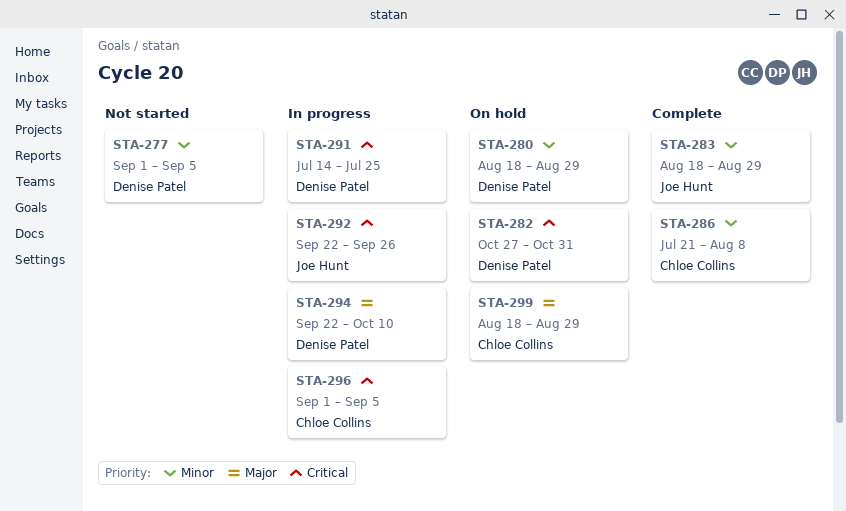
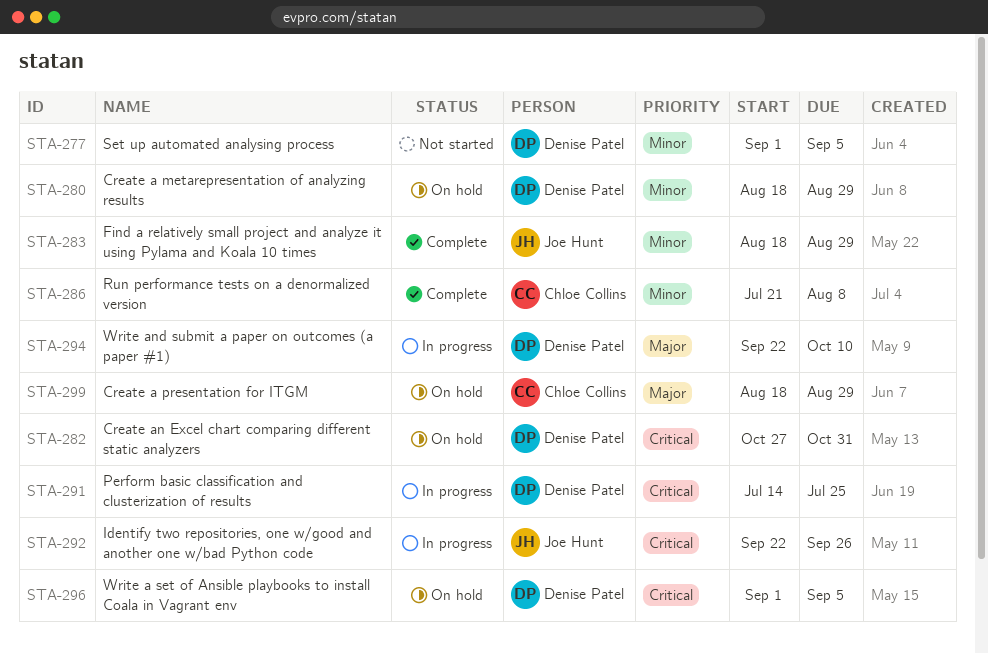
STA-296, status: In progress -> On hold
STA-296, owner: Chloe Collins -> Denise Patel

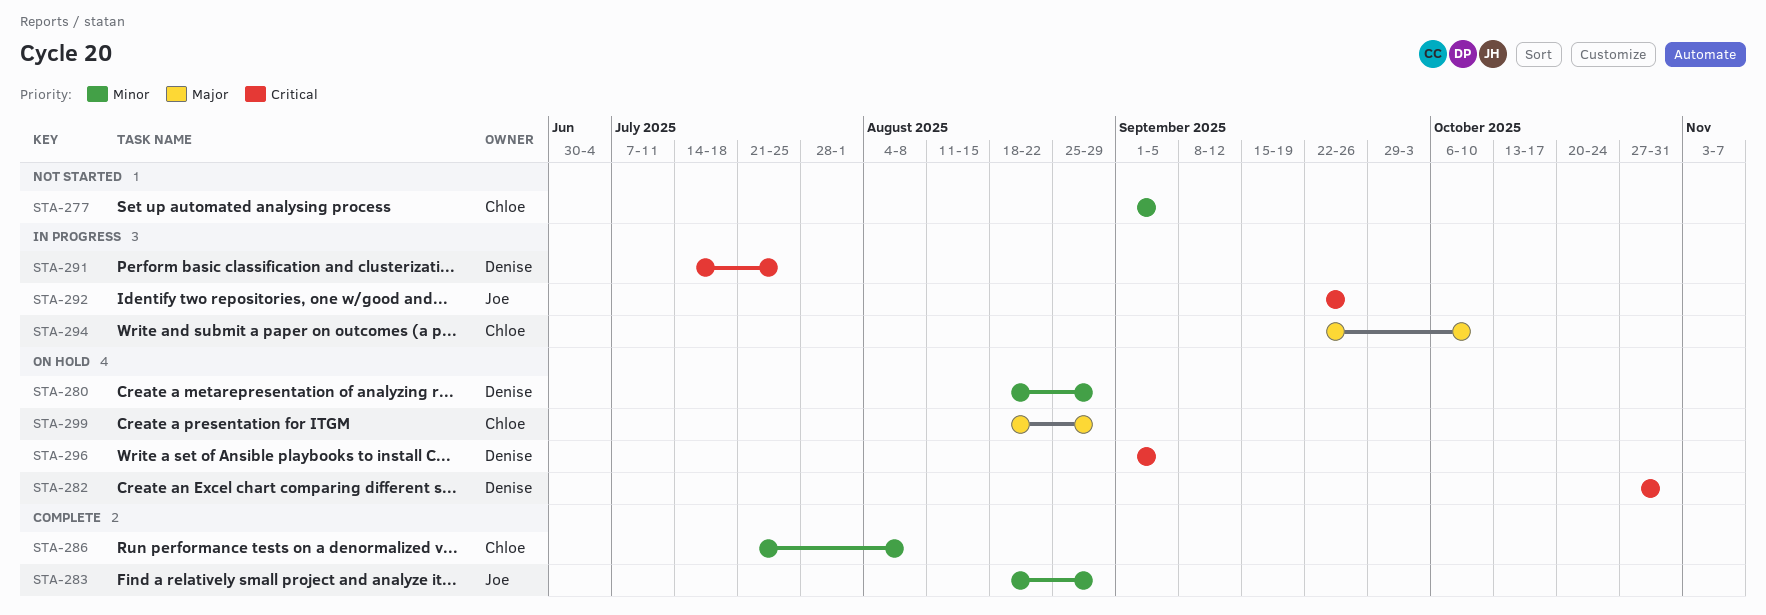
STA-277, owner: Denise Patel -> Chloe Collins
STA-294, owner: Denise Patel -> Chloe Collins

